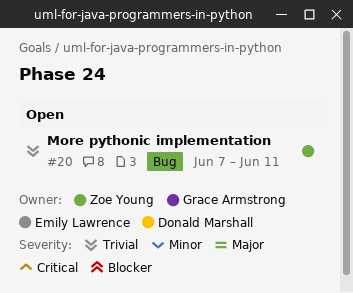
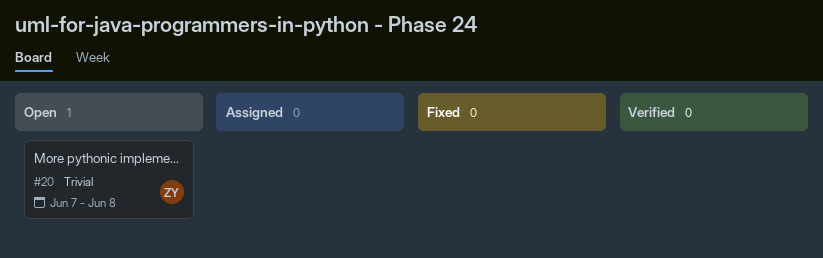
#20, due: Jun 11 -> Jun 8

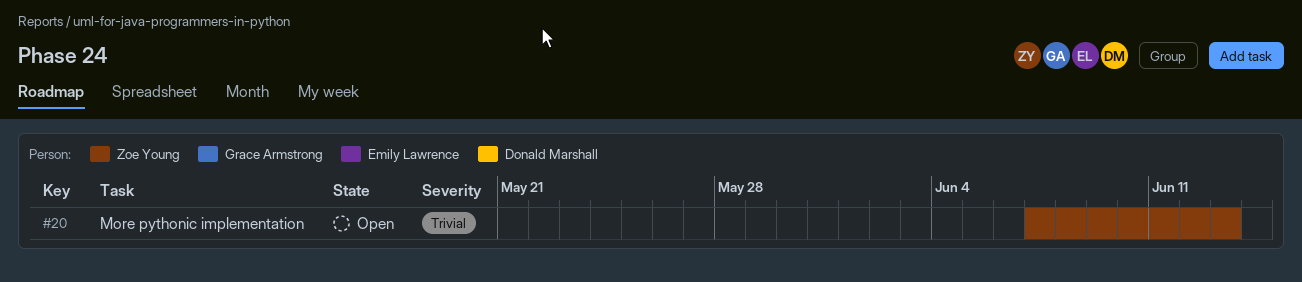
#20, due: Jun 8 -> Jun 13

